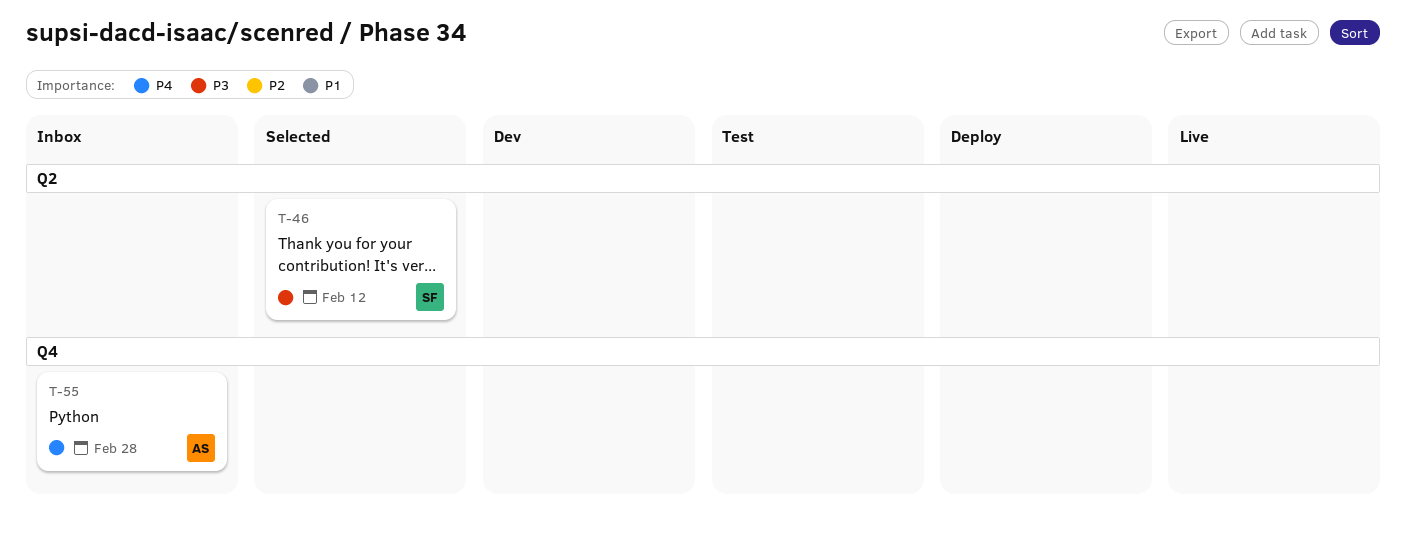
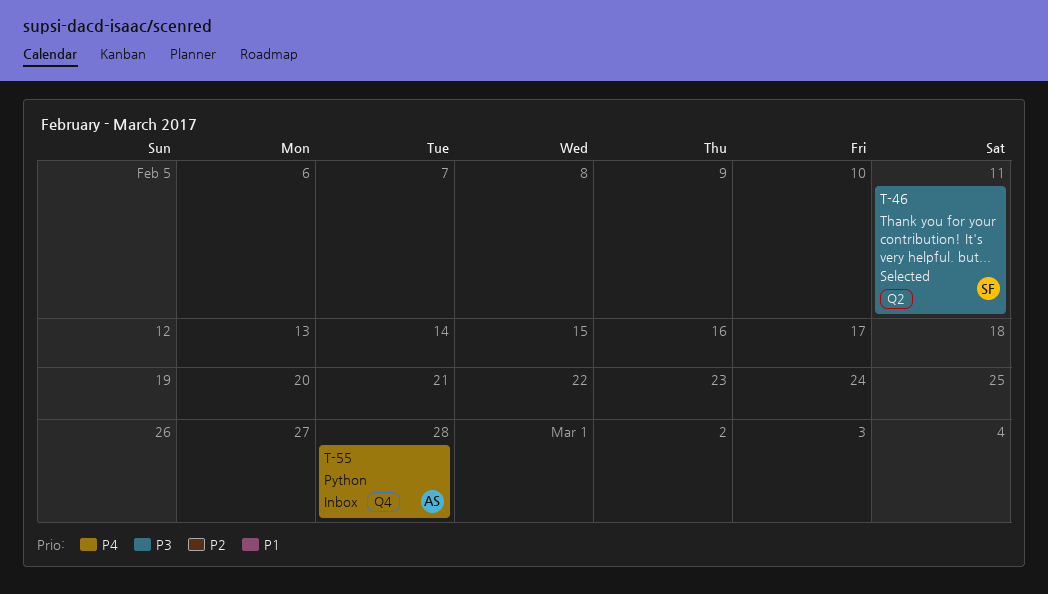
T-46, due: Feb 12 -> Feb 11

